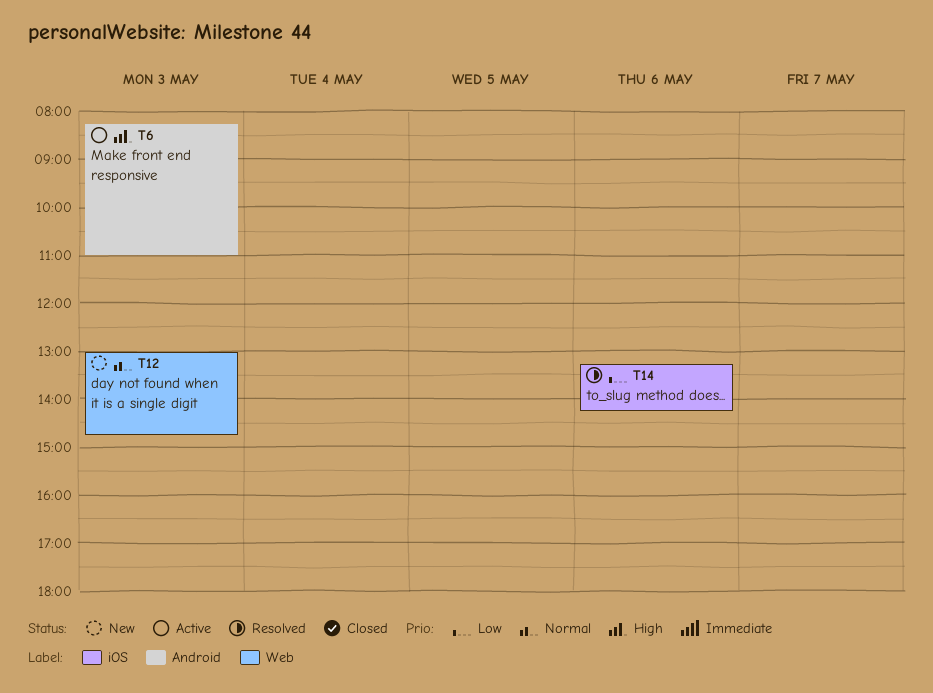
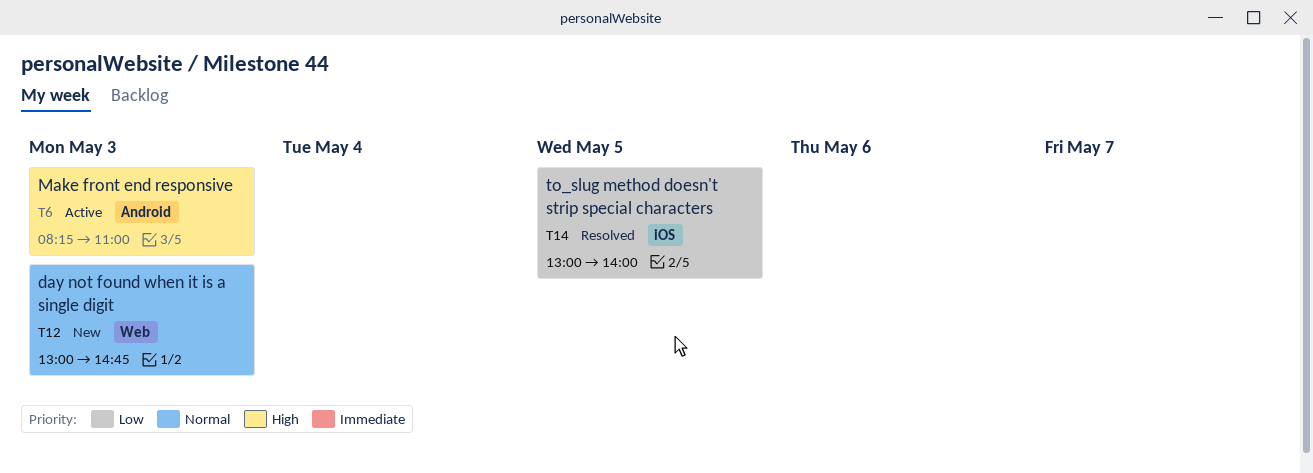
T14, day: May 6 -> May 5
T14, begins: 13:15 -> 13:00
T14, ends: 14:15 -> 14:00

